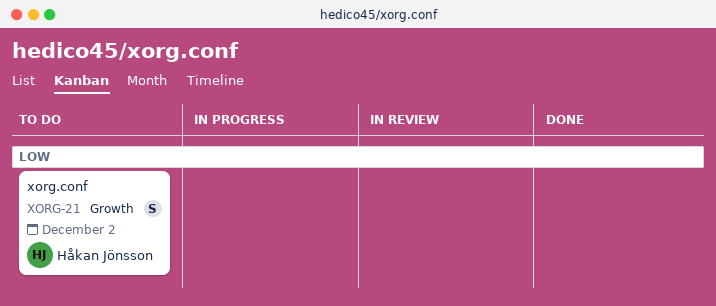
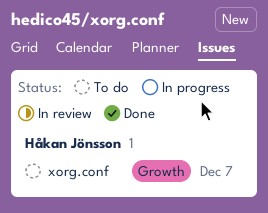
xorg.conf, due: Dec 2 -> Dec 7

